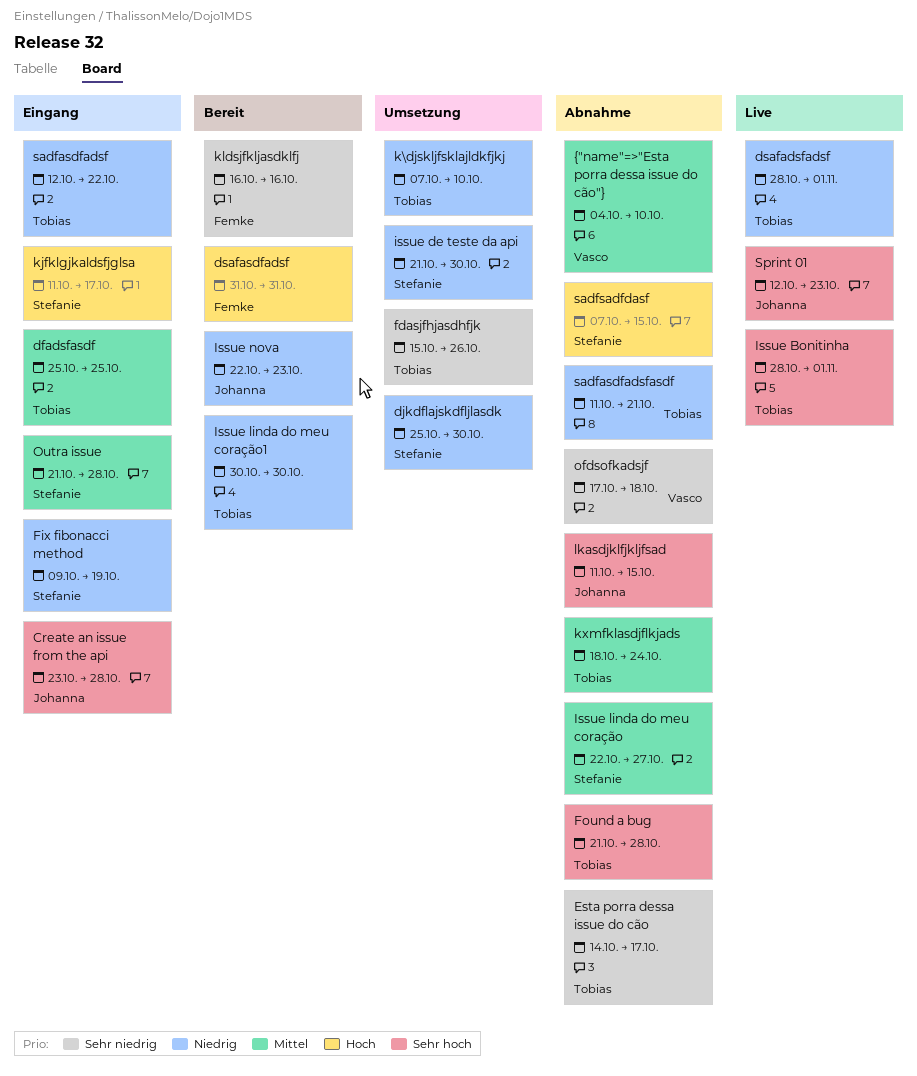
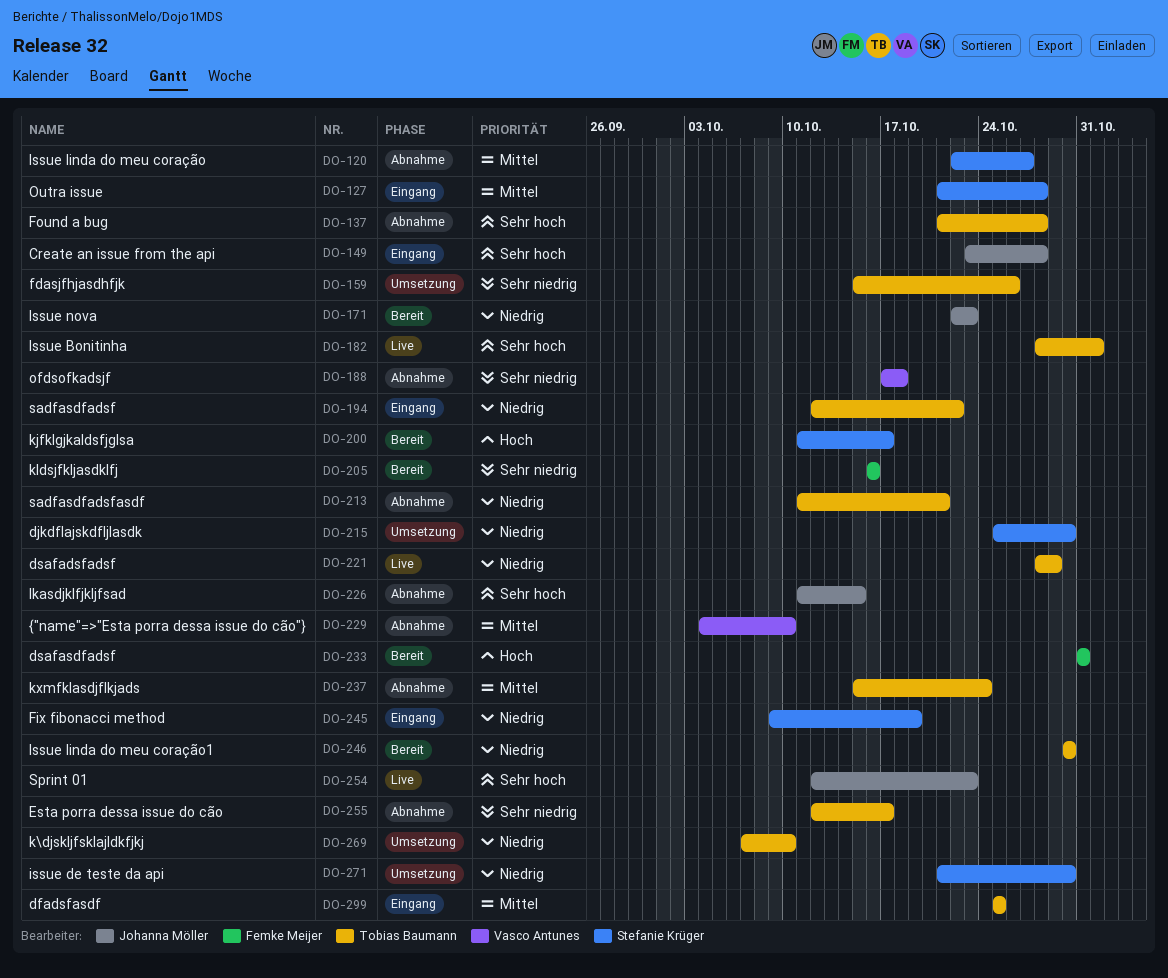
dsafadsfadsf, due: Nov 1 -> Oct 29
Esta porra dessa issue do cão, start: Oct 14 -> Oct 12
kjfklgjkaldsfjglsa, status: Eingang -> Bereit
kxmfklasdjflkjads, start: Oct 18 -> Oct 15
sadfsadfdasf: present -> none

